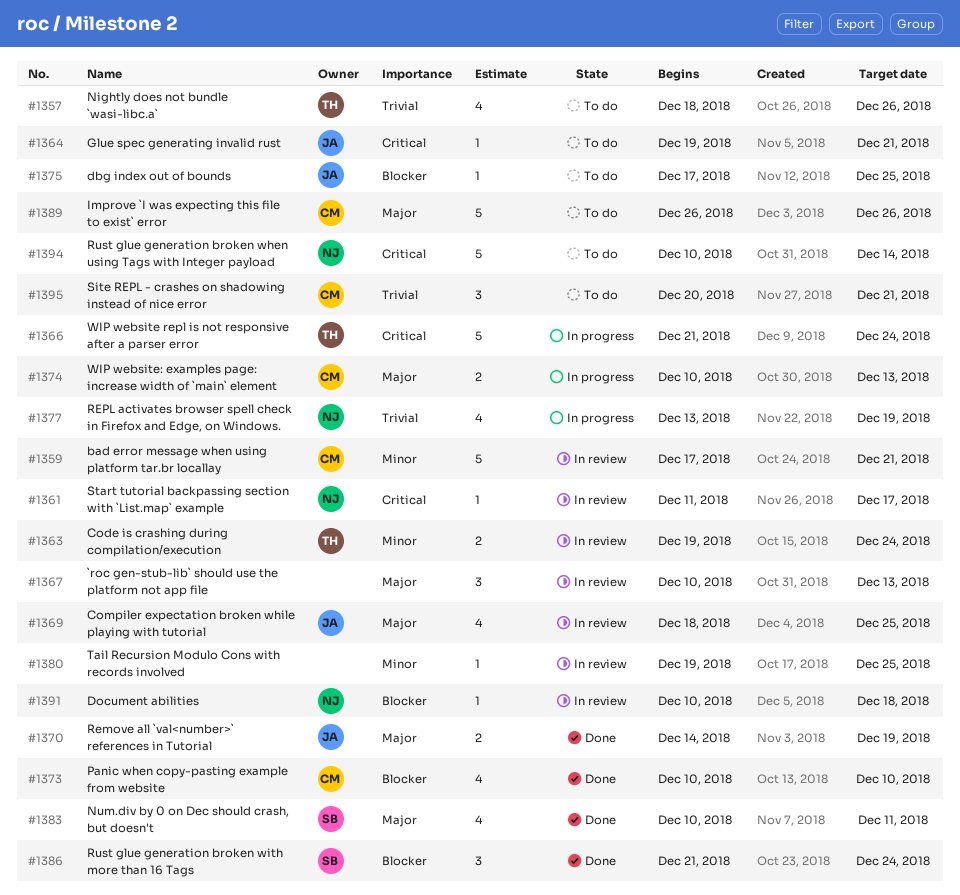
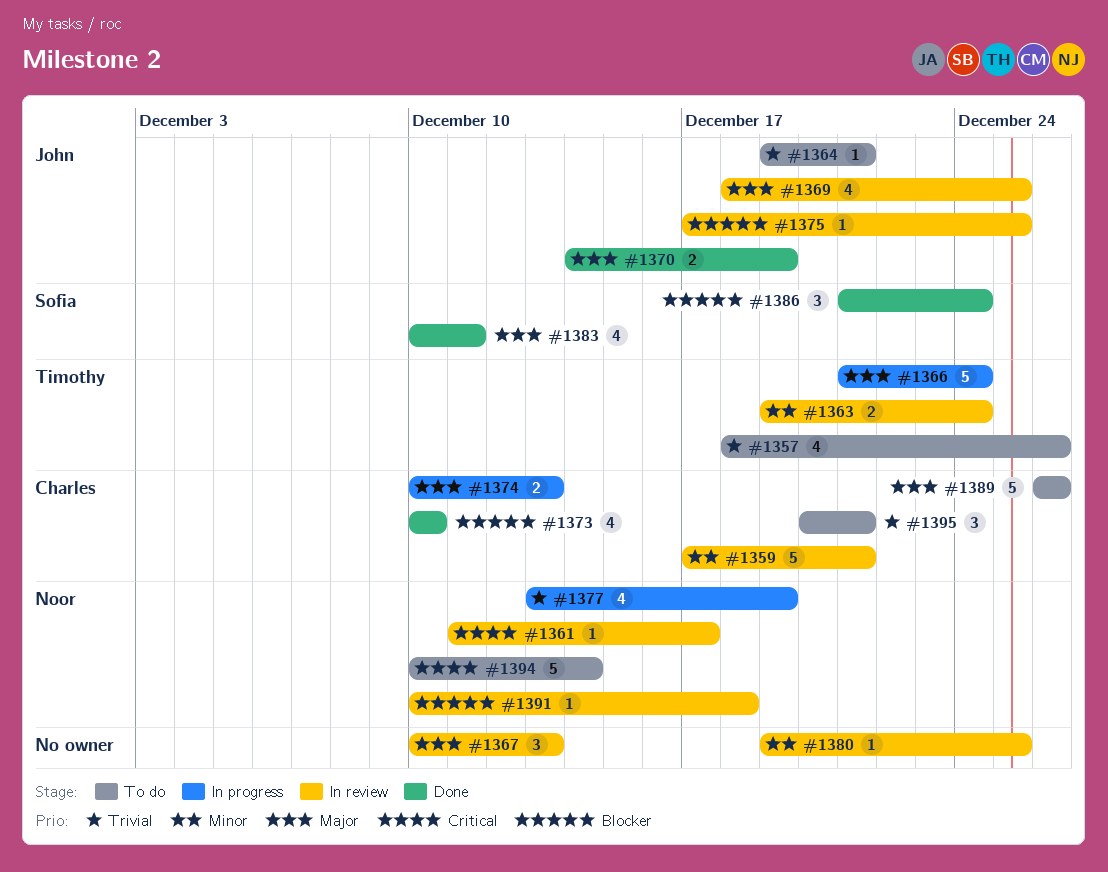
#1364, priority: Critical -> Trivial
#1366, priority: Critical -> Major
#1375, status: To do -> In review

